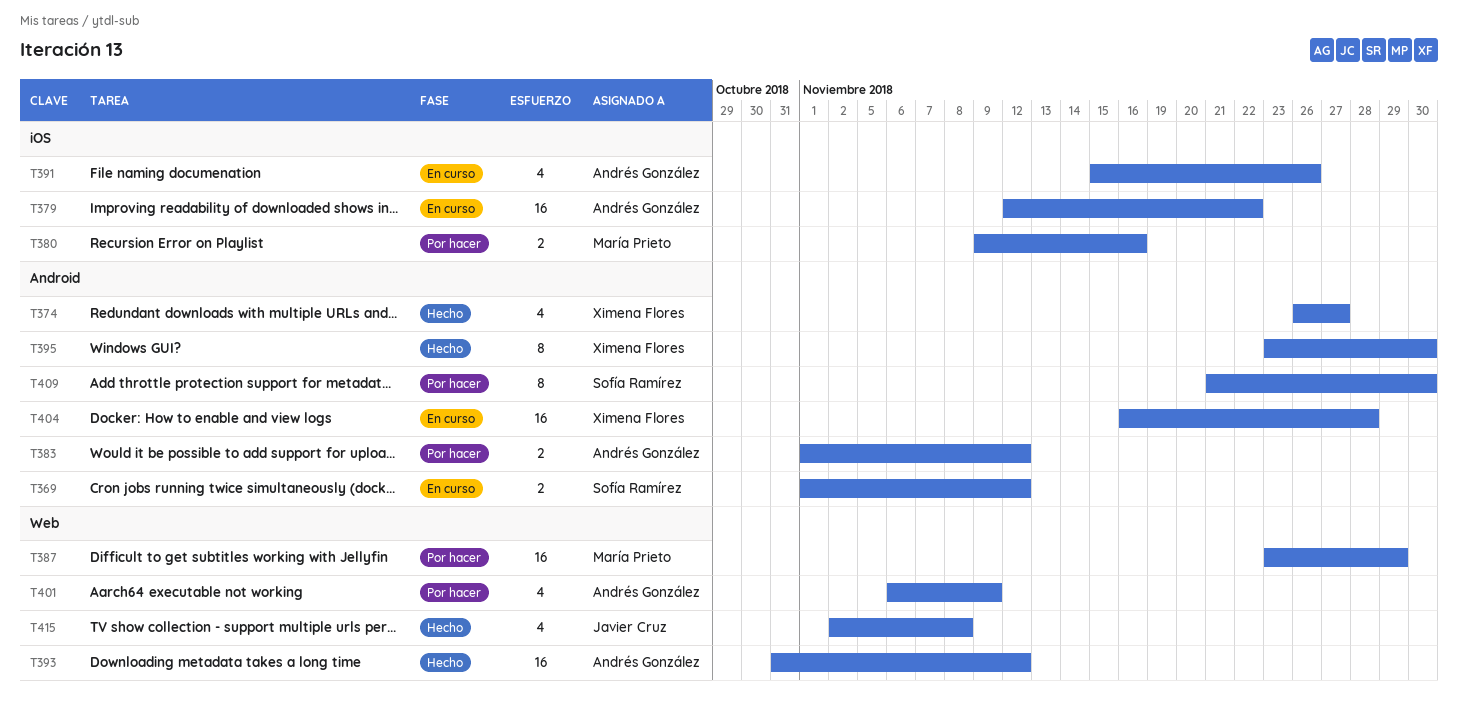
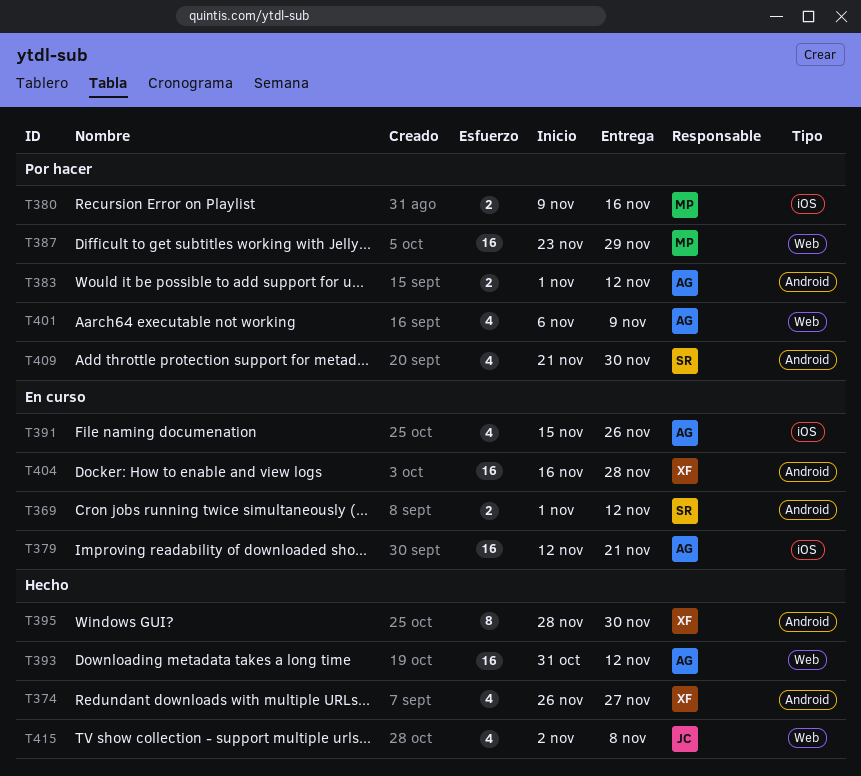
T379, due: Nov 22 -> Nov 21
T395, start: Nov 23 -> Nov 28
T409, estimate: 8 -> 4

